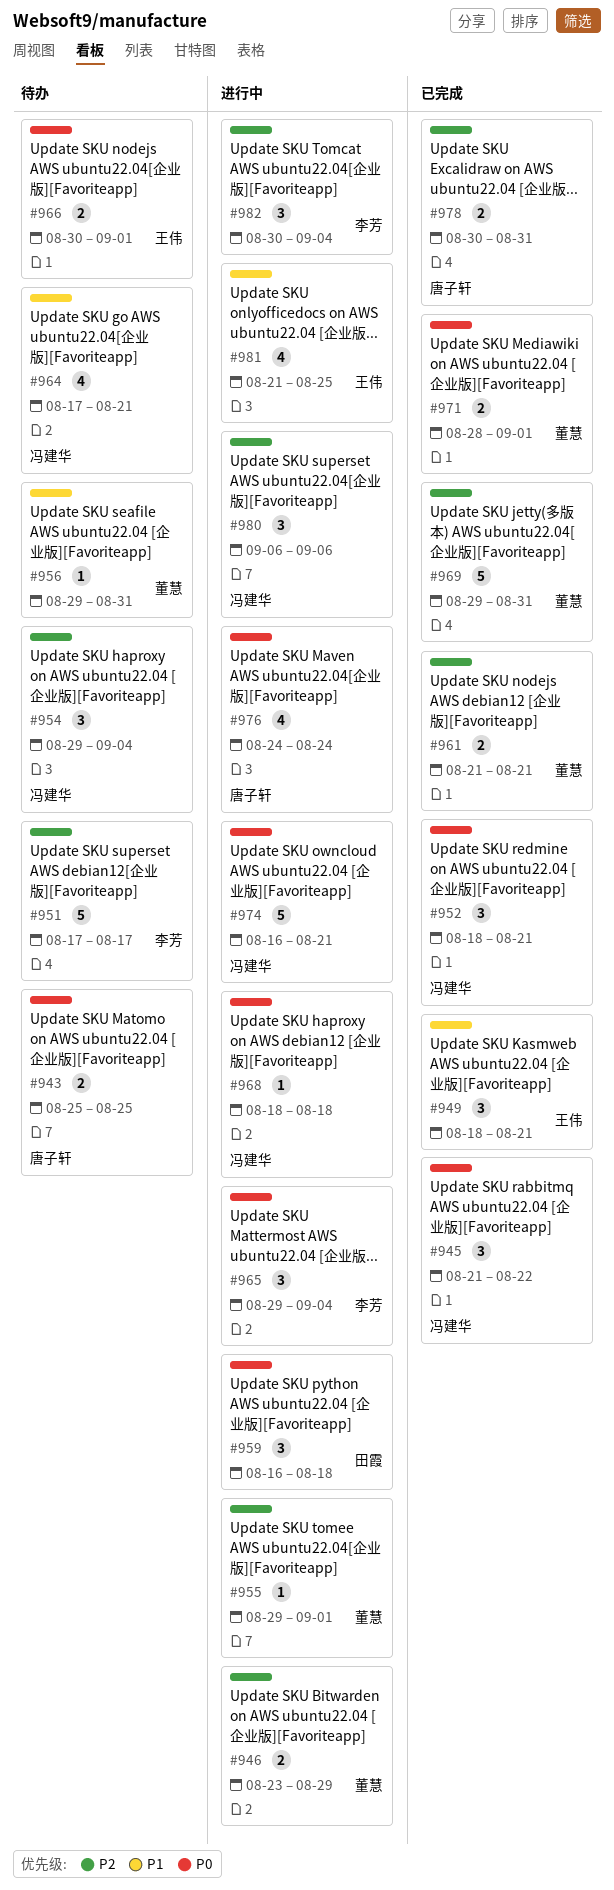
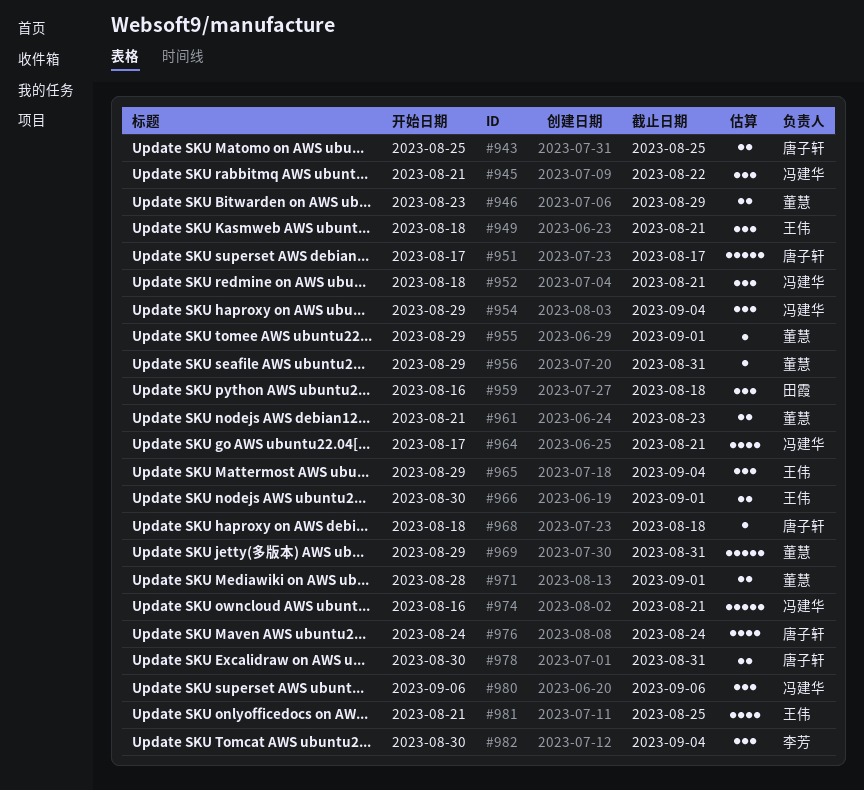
#951, owner: 李芳 -> 唐子轩
#961, due: Aug 21 -> Aug 23
#965, owner: 李芳 -> 王伟
#968, owner: 冯建华 -> 唐子轩

